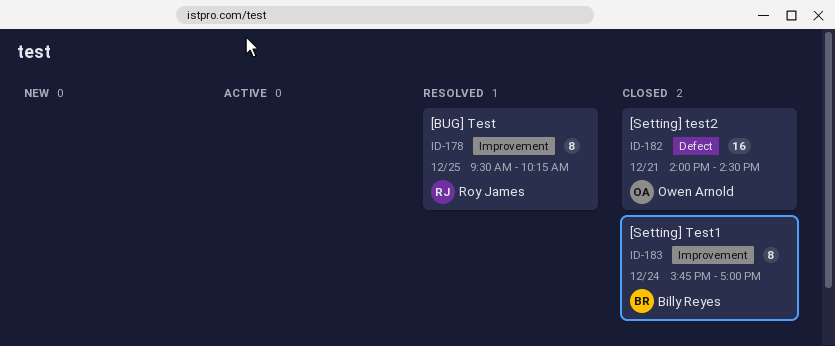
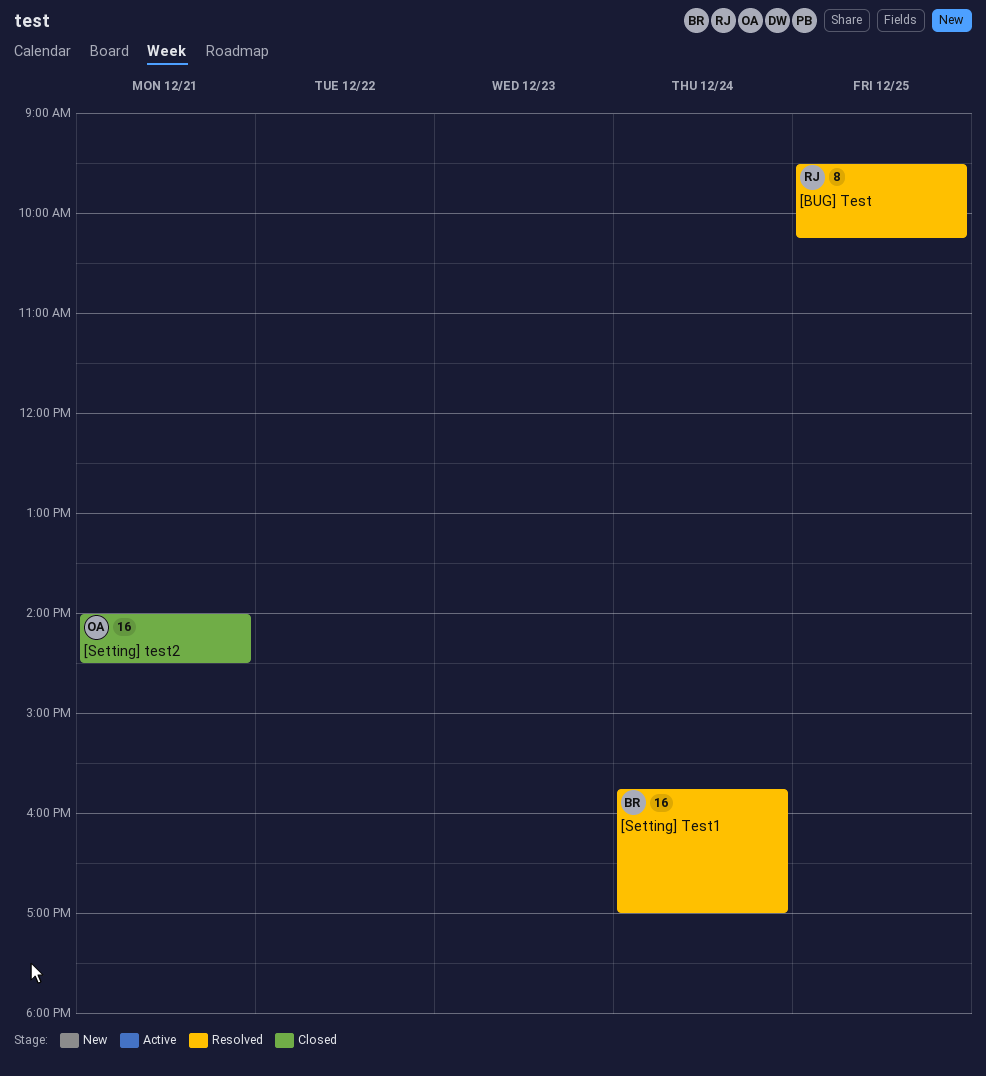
[Setting] Test1, status: Closed -> Resolved
[Setting] Test1, estimate: 8 -> 16

